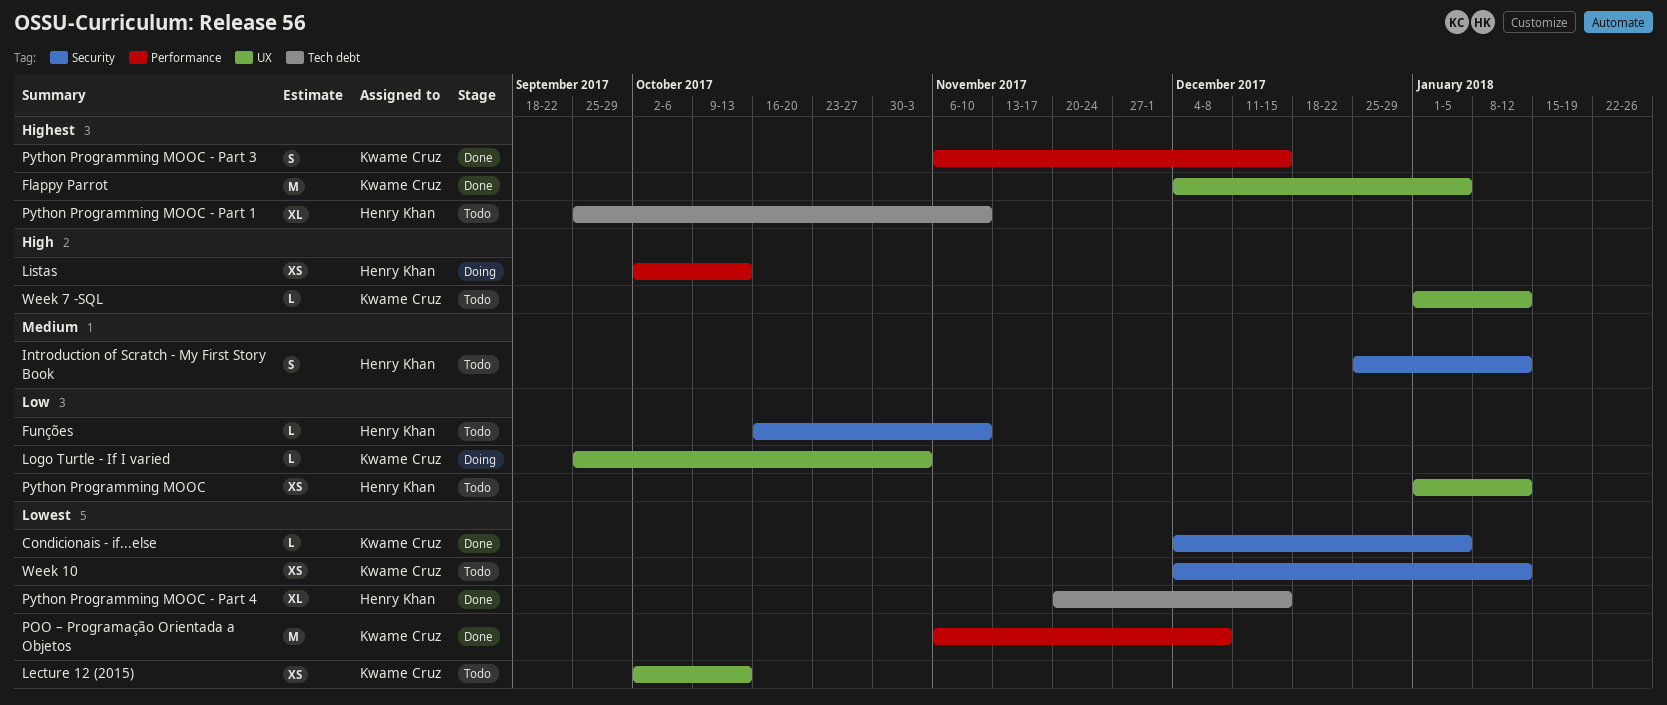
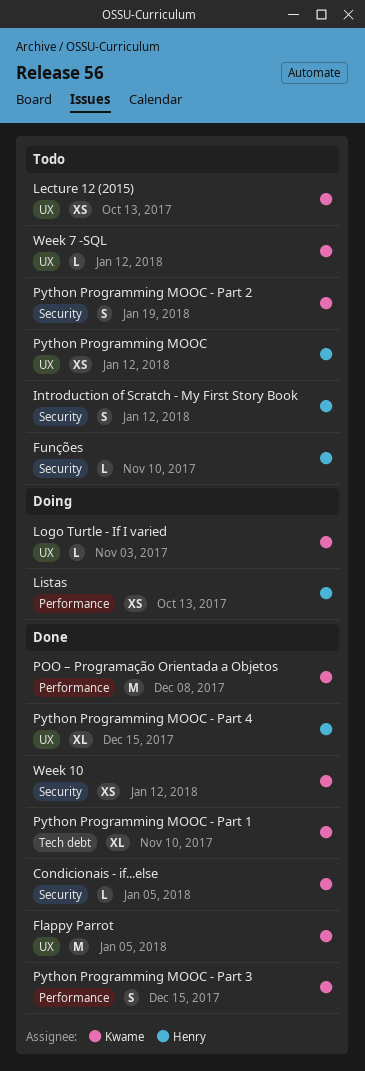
Python Programming MOOC - Part 1, status: Todo -> Done
Python Programming MOOC - Part 1, owner: Henry Khan -> Kwame Cruz
Python Programming MOOC - Part 2: none -> present
Python Programming MOOC - Part 4, label: Tech debt -> UX
Week 10, status: Todo -> Done

